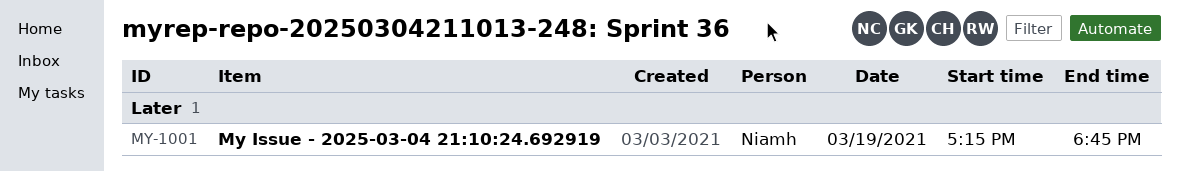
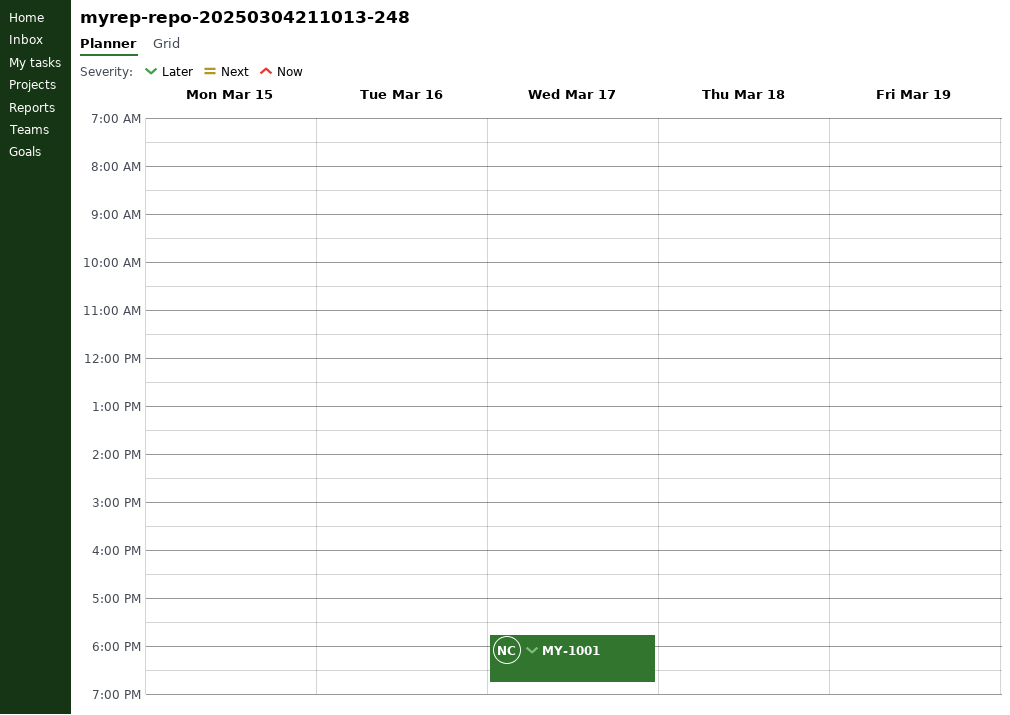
MY-1001, day: Mar 19 -> Mar 17
MY-1001, begins: 17:15 -> 17:45

